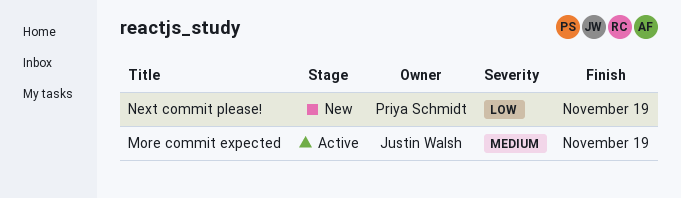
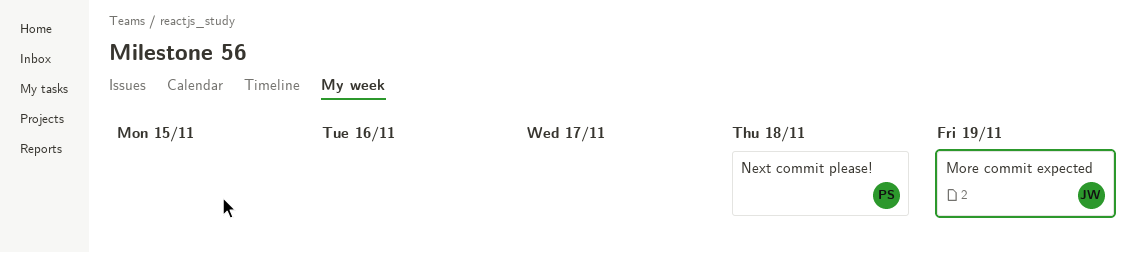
Next commit please!, due: Nov 19 -> Nov 18

